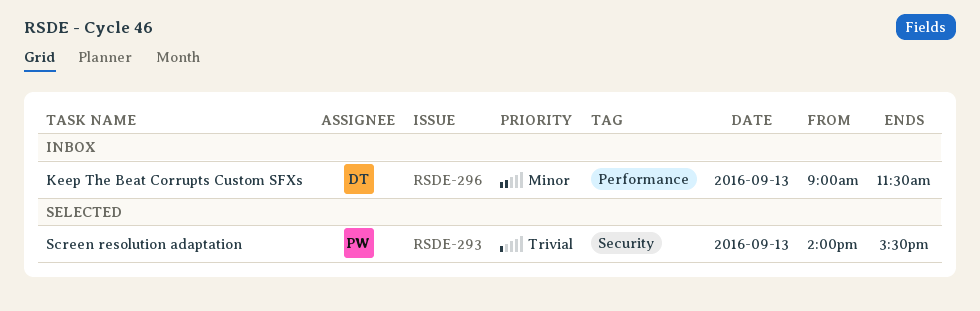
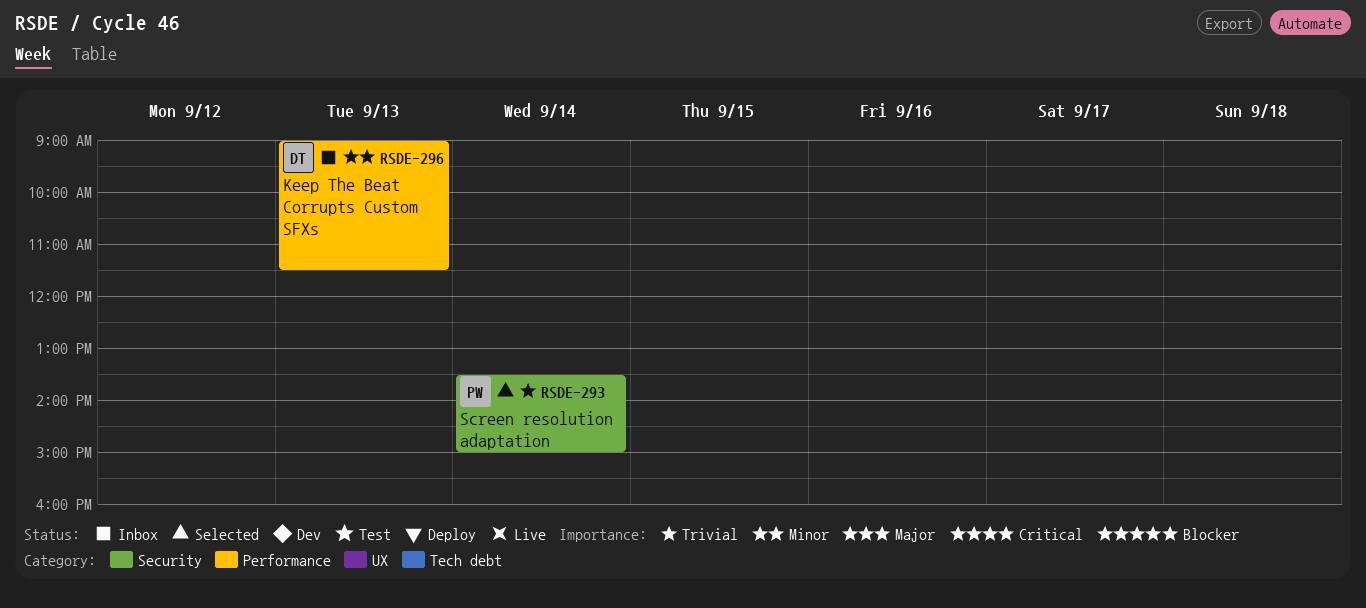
RSDE-293, day: Sep 13 -> Sep 14
RSDE-293, begins: 14:00 -> 13:30
RSDE-293, ends: 15:30 -> 15:00

